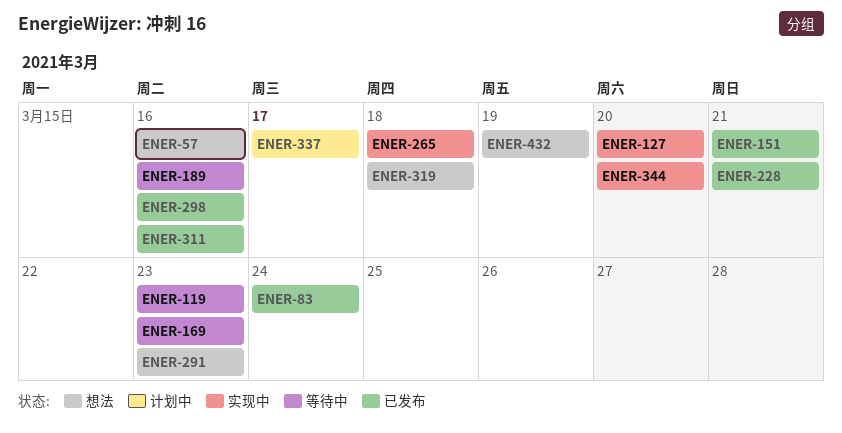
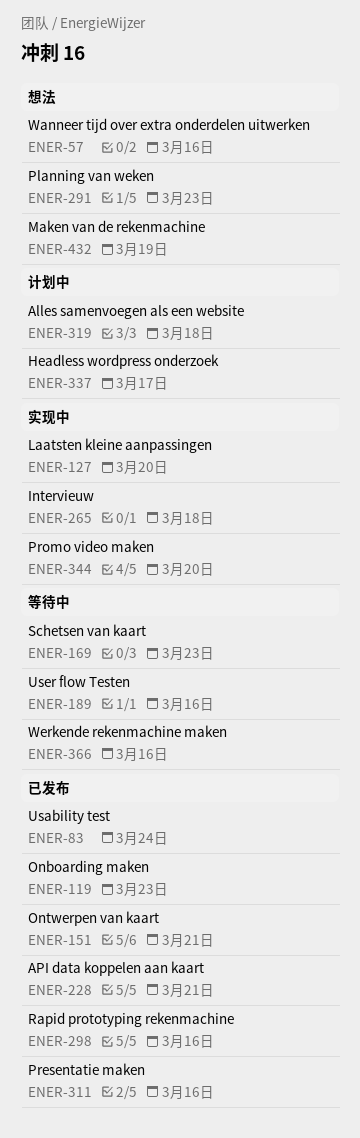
ENER-119, status: 等待中 -> 已发布
ENER-319, status: 想法 -> 计划中
ENER-366: none -> present

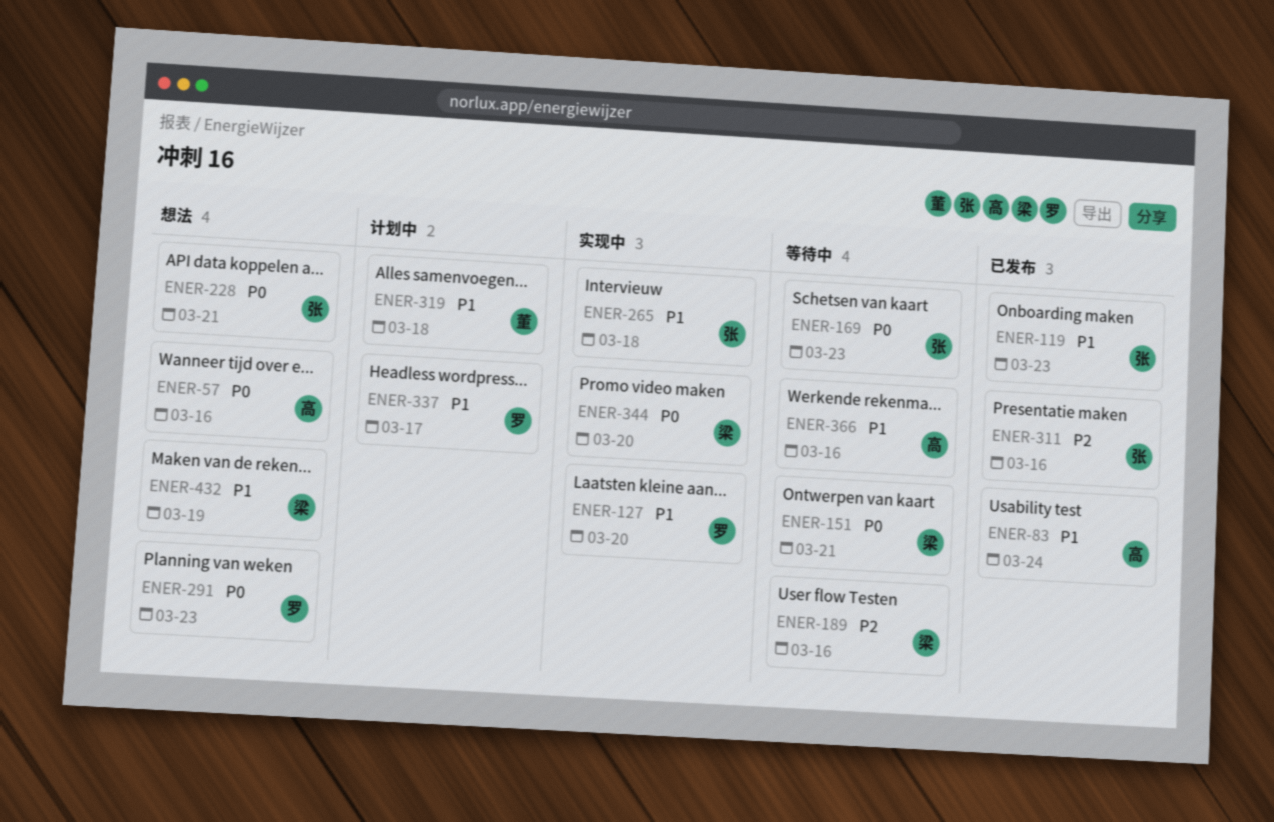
ENER-151, status: 已发布 -> 等待中
ENER-228, status: 已发布 -> 想法
ENER-298: present -> none

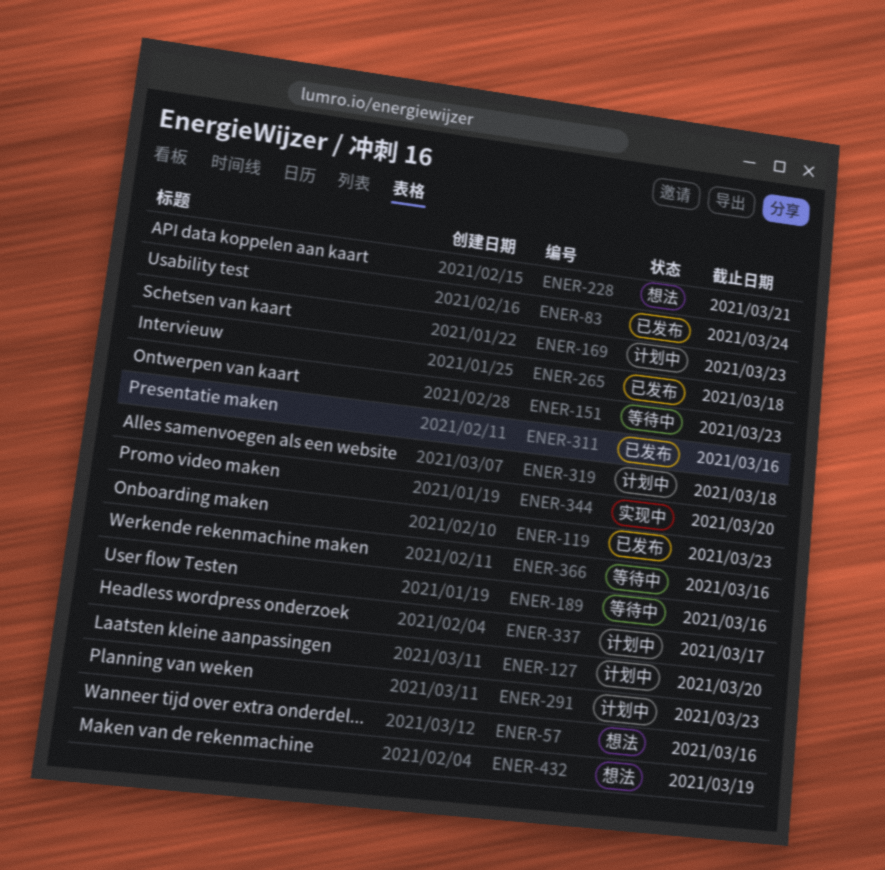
ENER-127, status: 实现中 -> 计划中
ENER-151, due: Mar 21 -> Mar 23
ENER-169, status: 等待中 -> 计划中
ENER-265, status: 实现中 -> 已发布
ENER-291, status: 想法 -> 计划中

